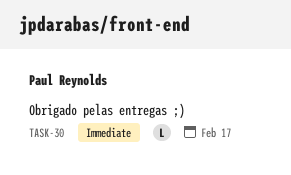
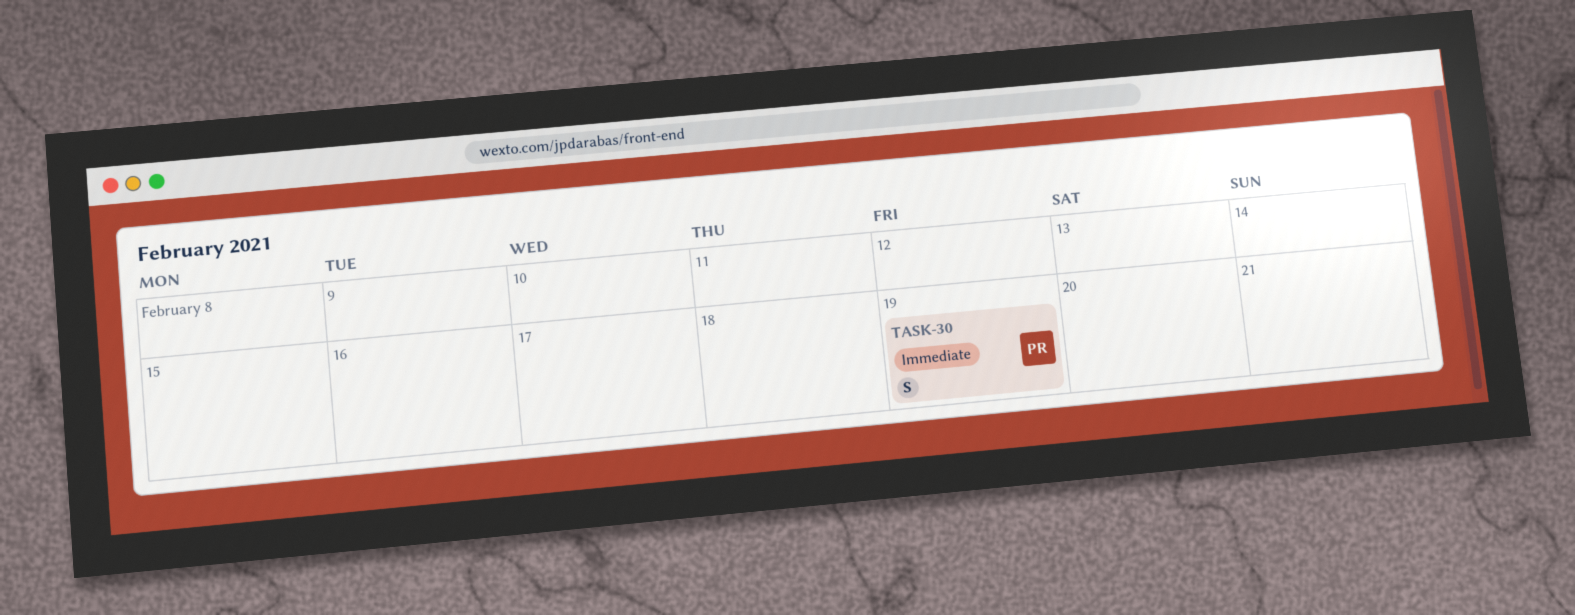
TASK-30, estimate: L -> S
TASK-30, due: Feb 17 -> Feb 19

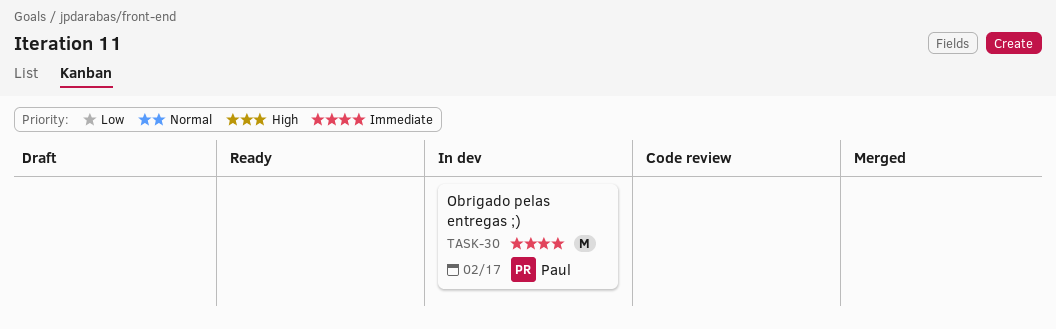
TASK-30, estimate: S -> M
TASK-30, due: Feb 19 -> Feb 17

